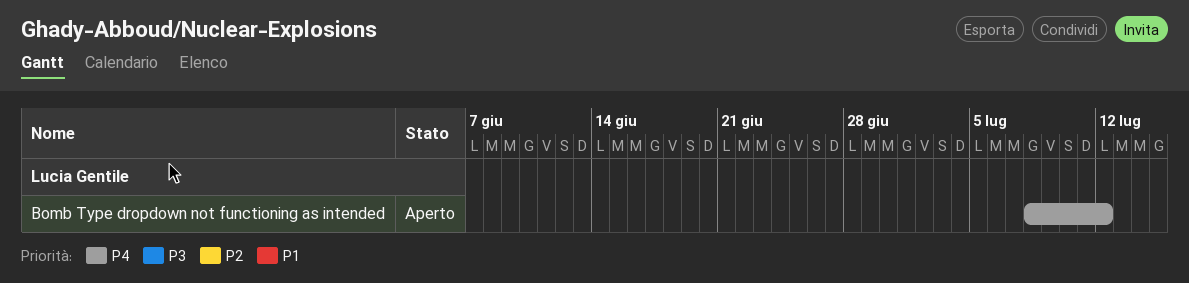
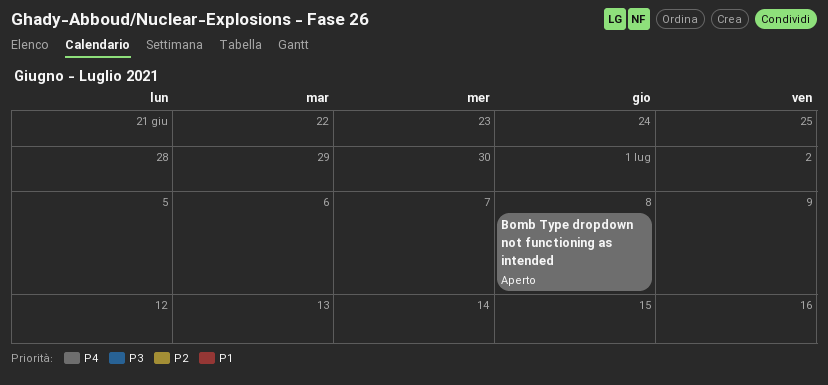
Bomb Type dropdown not functioning as intended, due: Jul 12 -> Jul 8

